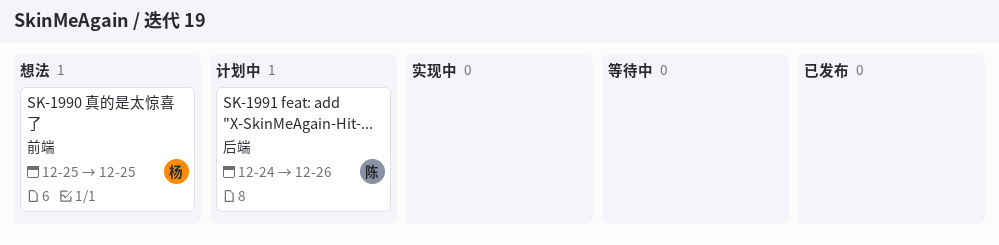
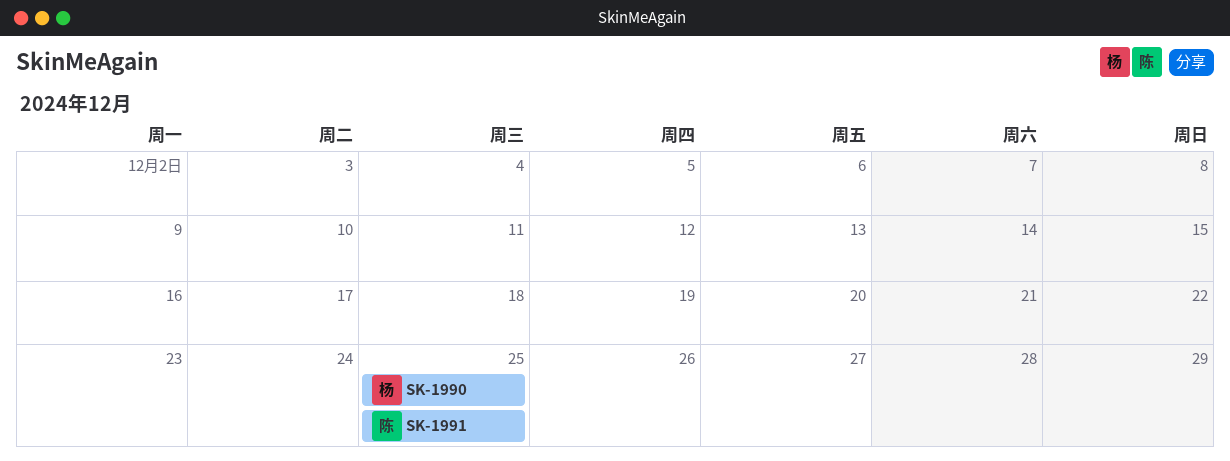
SK-1991, start: Dec 24 -> Dec 25
SK-1991, due: Dec 26 -> Dec 25

